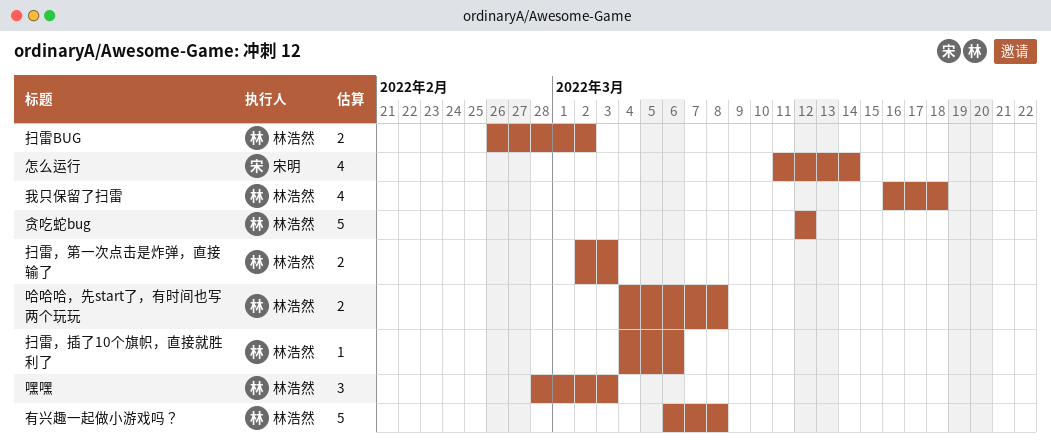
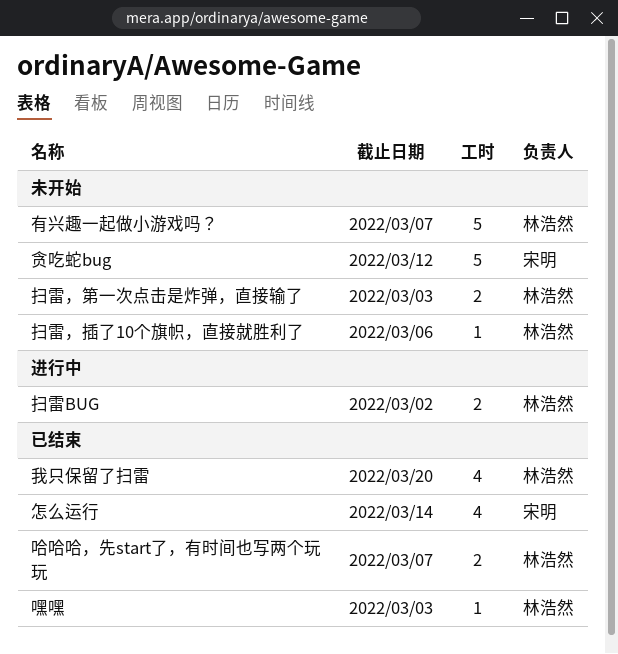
哈哈哈，先start了，有时间也写两个玩玩, due: Mar 8 -> Mar 7
嘿嘿, estimate: 3 -> 1
我只保留了扫雷, due: Mar 18 -> Mar 20
有兴趣一起做小游戏吗？, due: Mar 8 -> Mar 7
贪吃蛇bug, owner: 林浩然 -> 宋明

